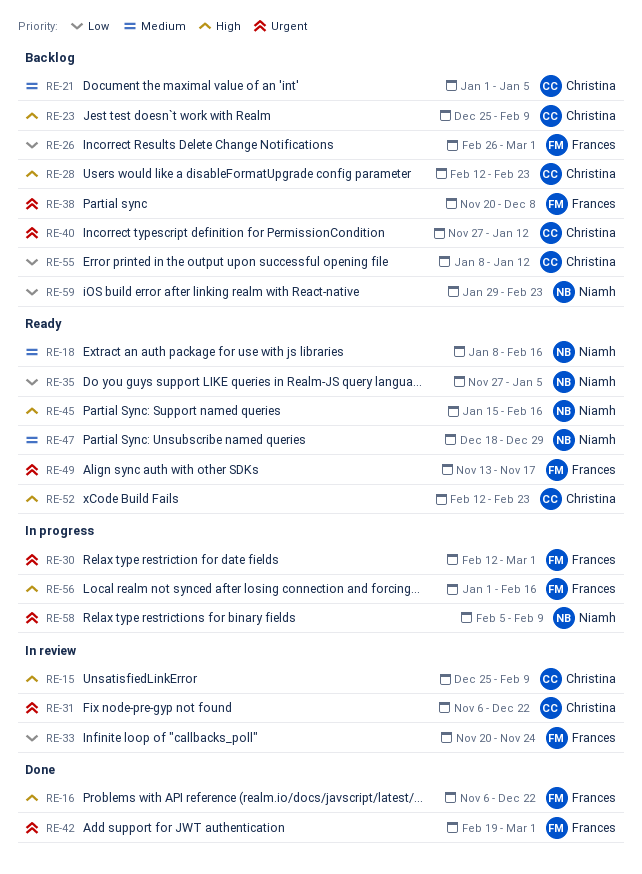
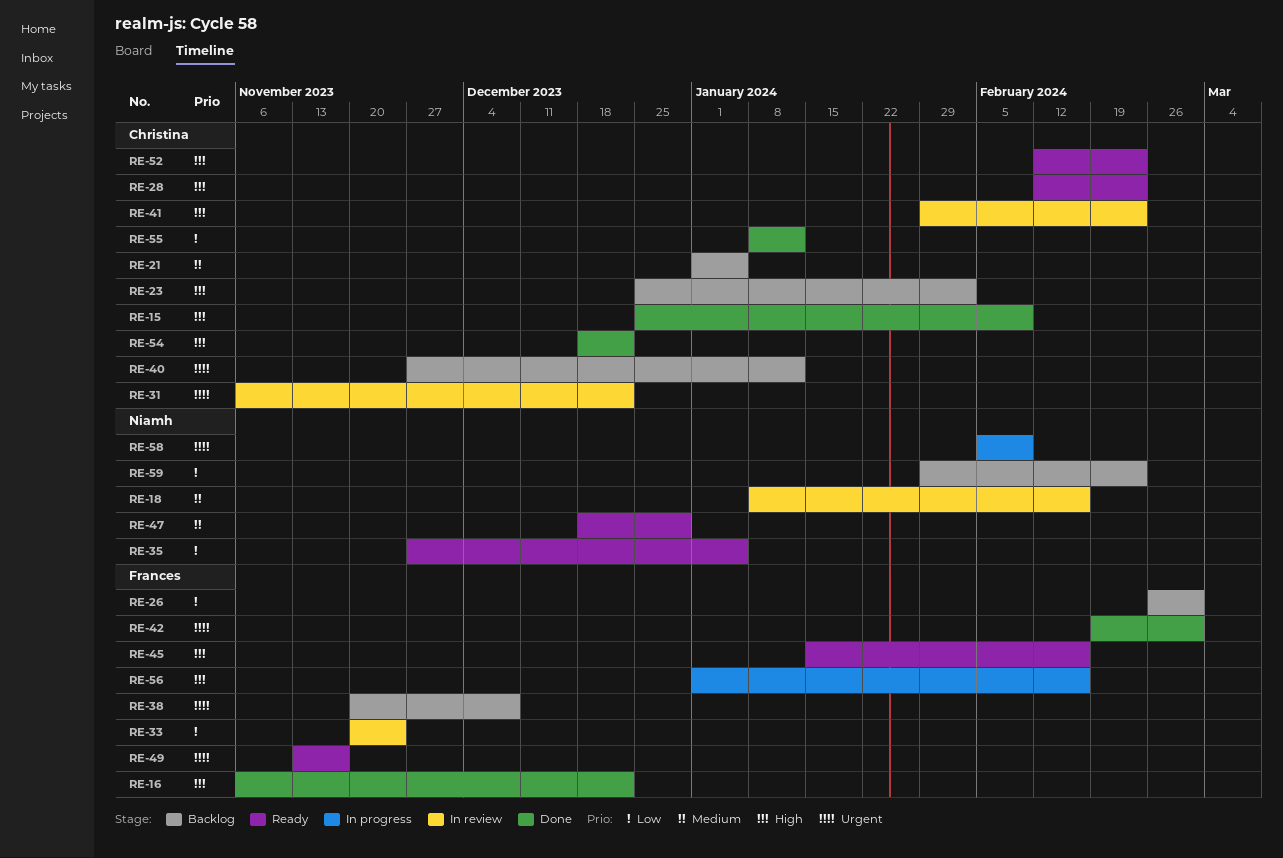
RE-15, status: In review -> Done
RE-18, status: Ready -> In review
RE-23, due: Feb 9 -> Feb 2
RE-28, status: Backlog -> Ready
RE-30: present -> none
RE-41: none -> present
RE-45, owner: Niamh -> Frances
RE-54: none -> present
RE-55, status: Backlog -> Done

